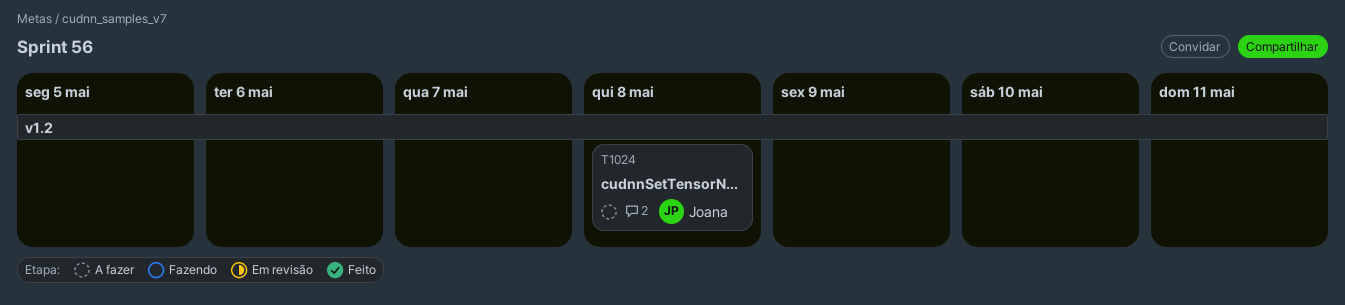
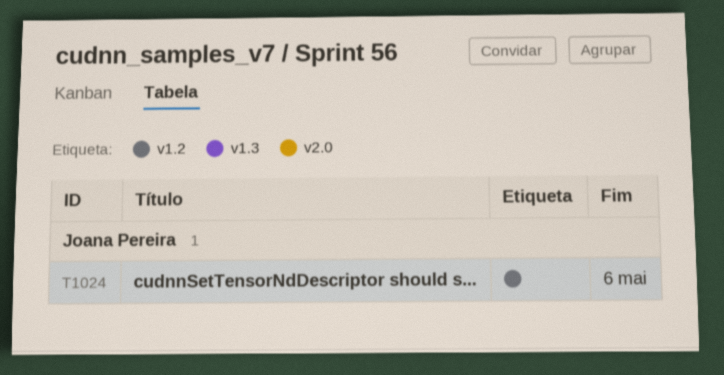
T1024, due: May 8 -> May 6

